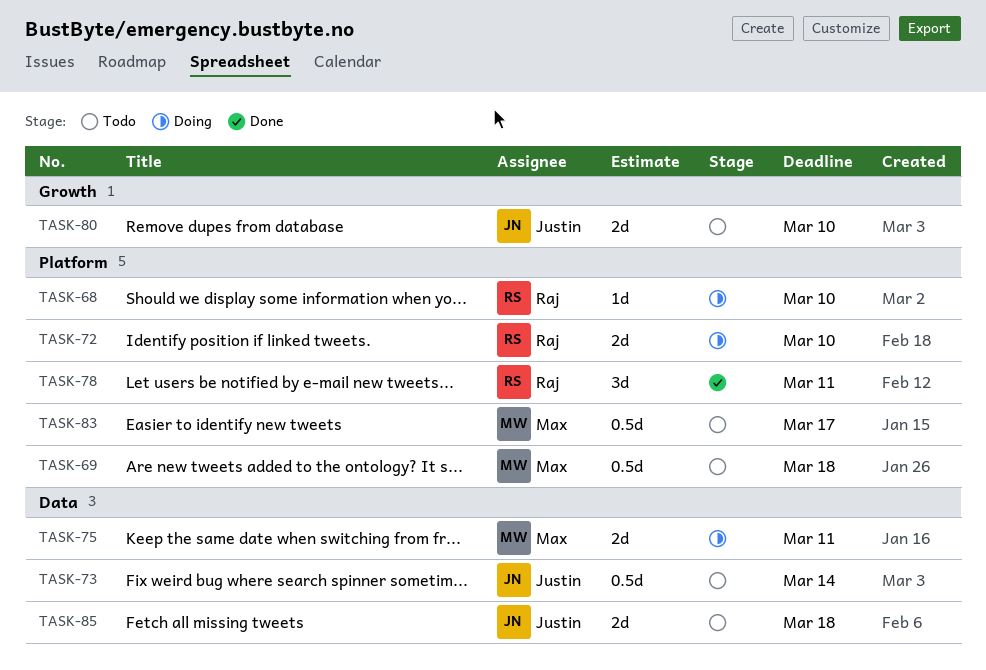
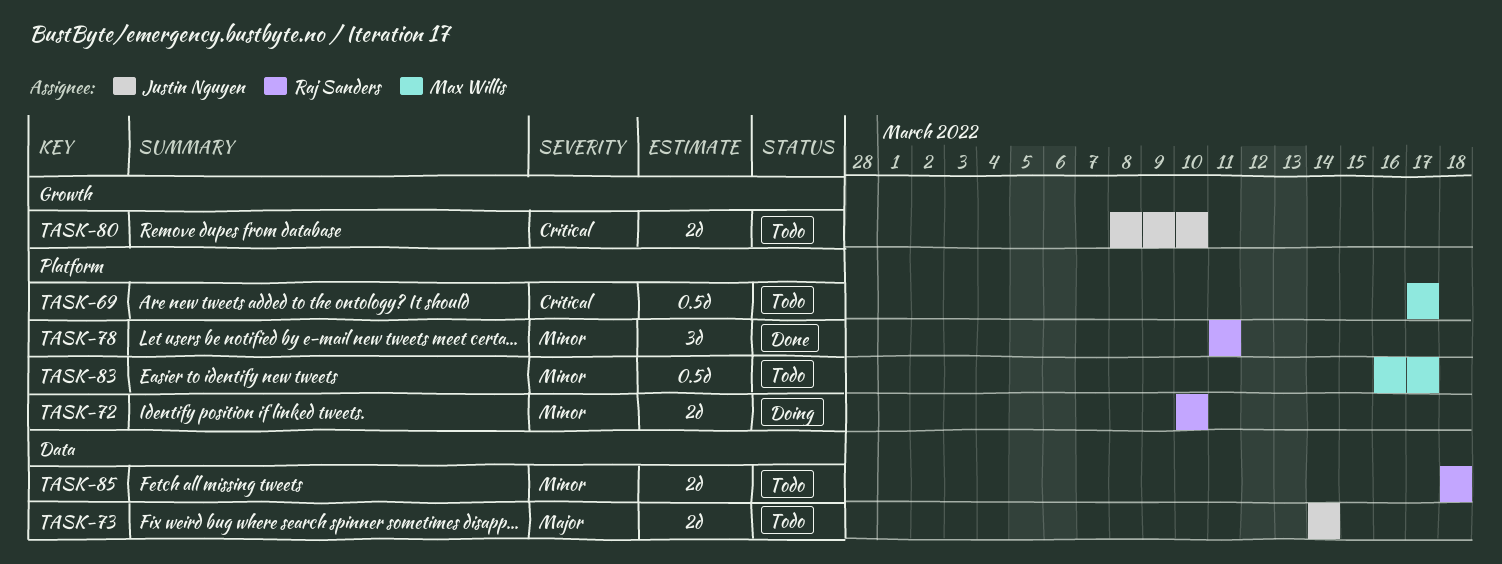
TASK-68: present -> none
TASK-69, due: Mar 18 -> Mar 17
TASK-73, estimate: 0.5d -> 2d
TASK-75: present -> none
TASK-85, owner: Justin Nguyen -> Raj Sanders

